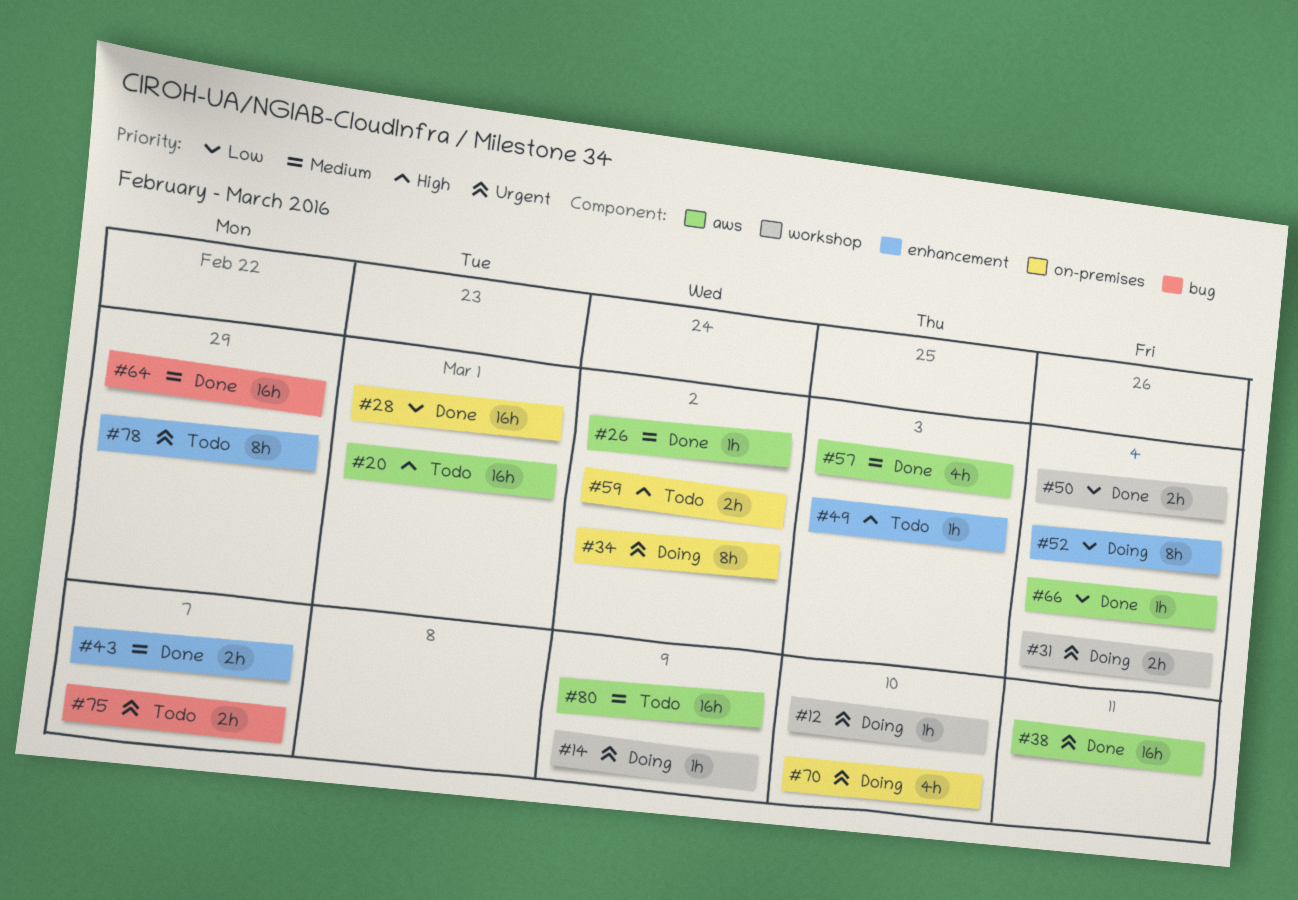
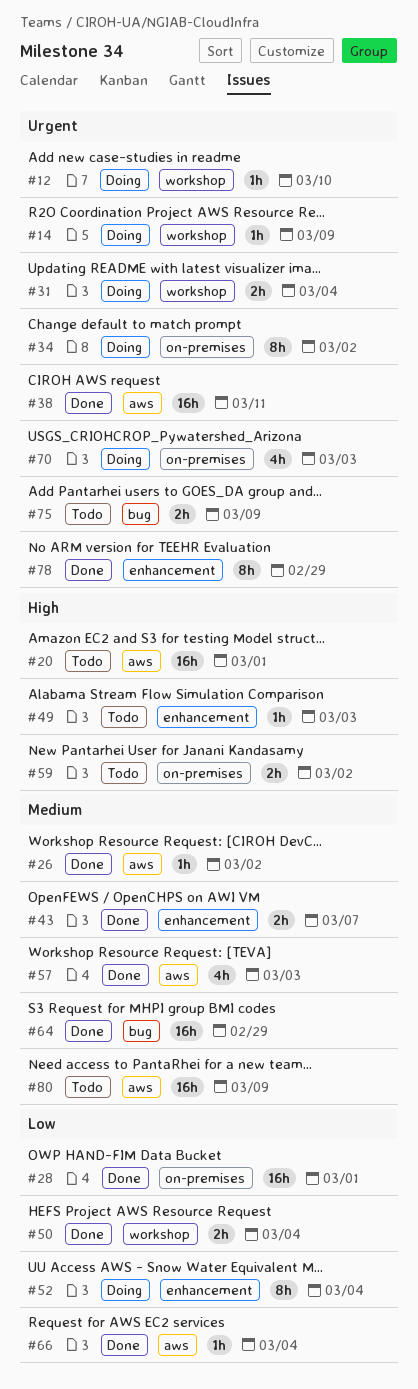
#70, due: Mar 10 -> Mar 3
#75, due: Mar 7 -> Mar 9
#78, status: Todo -> Done

